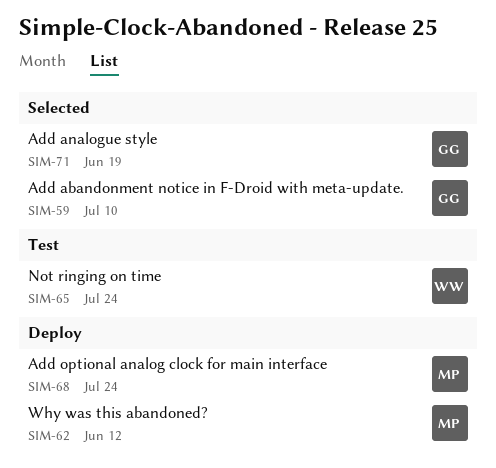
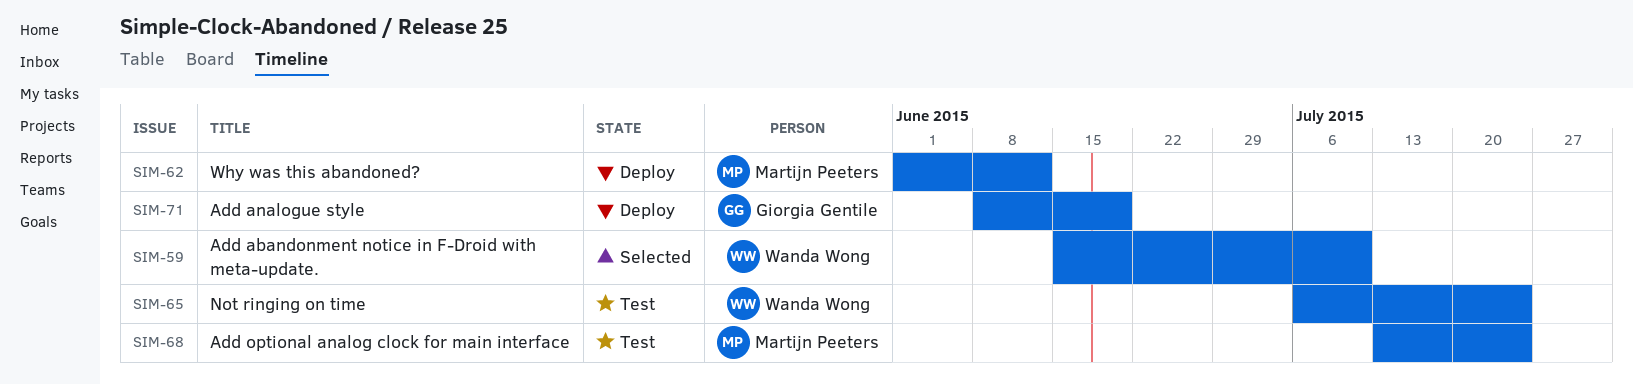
SIM-59, owner: Giorgia Gentile -> Wanda Wong
SIM-68, status: Deploy -> Test
SIM-71, status: Selected -> Deploy

